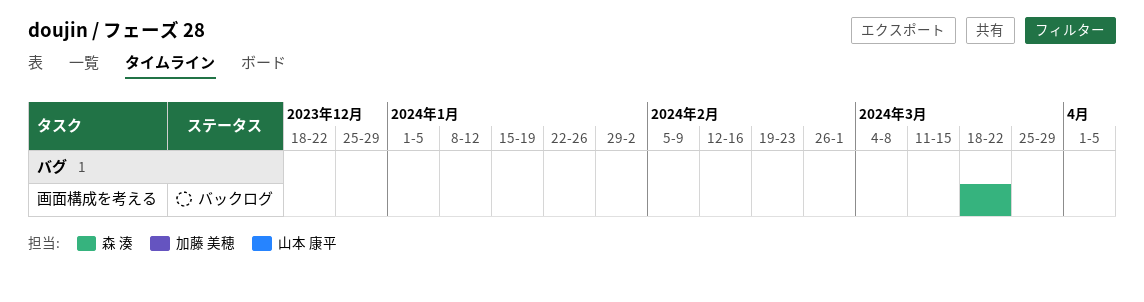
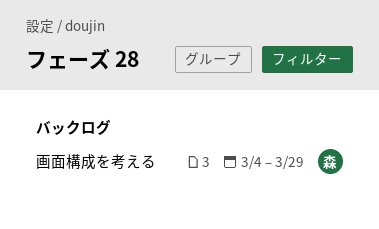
画面構成を考える, start: Mar 18 -> Mar 4
画面構成を考える, due: Mar 22 -> Mar 29

